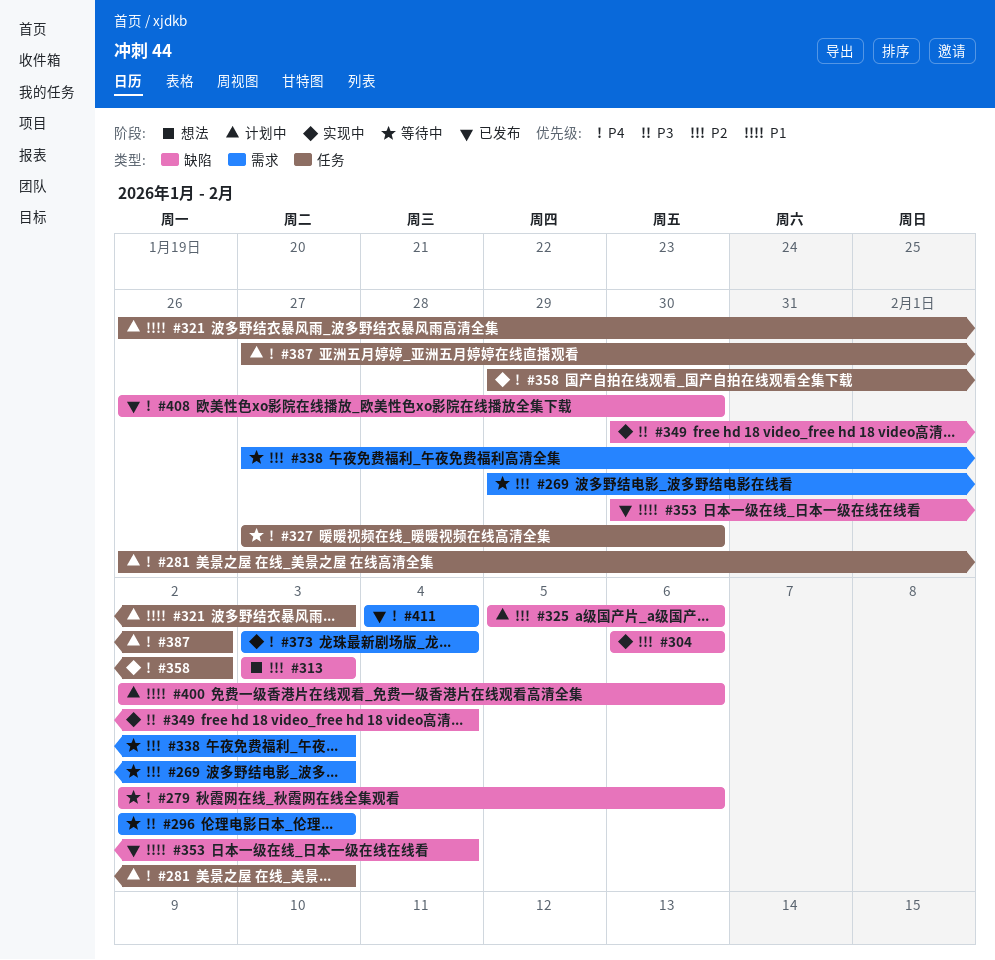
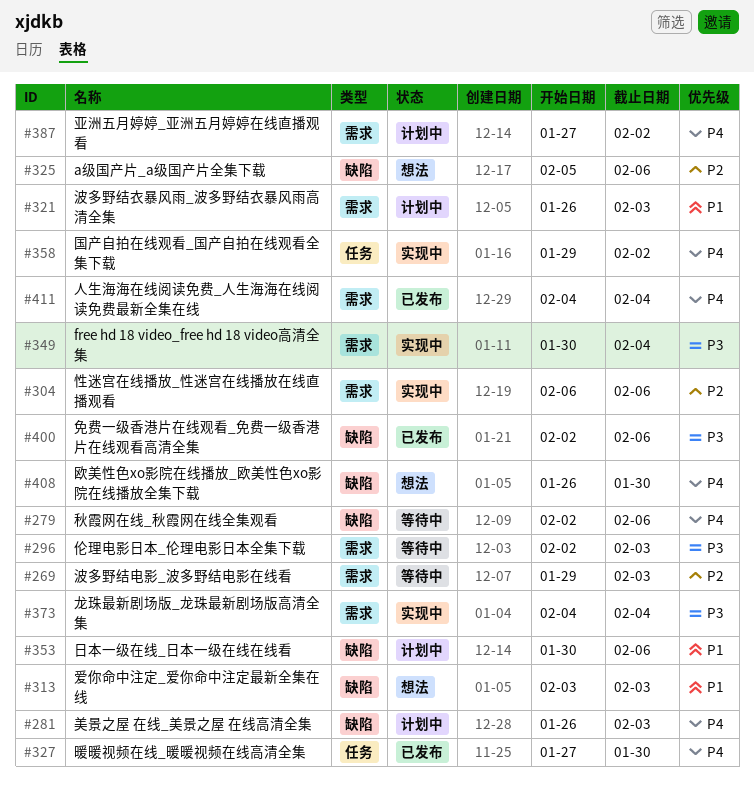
#281, label: 任务 -> 缺陷
#304, label: 缺陷 -> 需求
#313, priority: P2 -> P1
#321, label: 任务 -> 需求
#325, status: 计划中 -> 想法
#327, status: 等待中 -> 已发布
#338: present -> none
#349, label: 缺陷 -> 需求
#353, status: 已发布 -> 计划中
#353, due: Feb 4 -> Feb 6
#373, priority: P4 -> P3
#373, start: Feb 3 -> Feb 4
#387, label: 任务 -> 需求
#400, status: 计划中 -> 已发布
#400, priority: P1 -> P3
#408, status: 已发布 -> 想法

